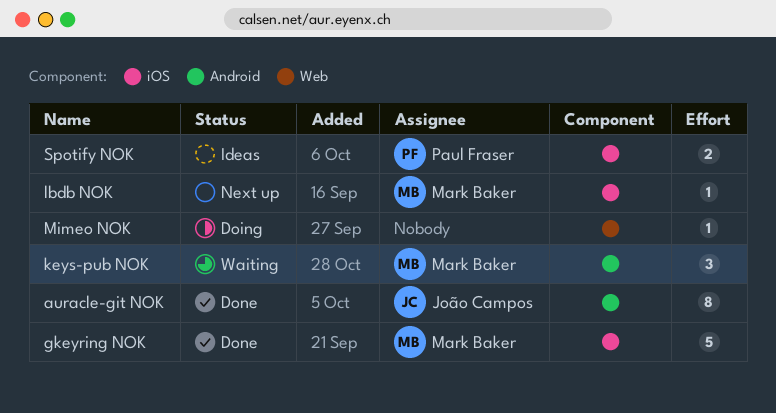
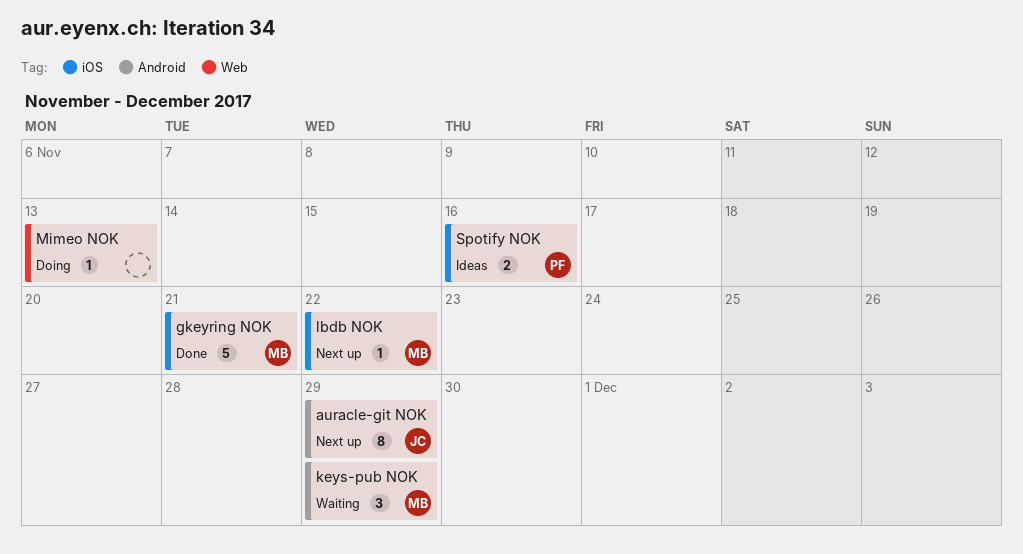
auracle-git NOK, status: Done -> Next up

